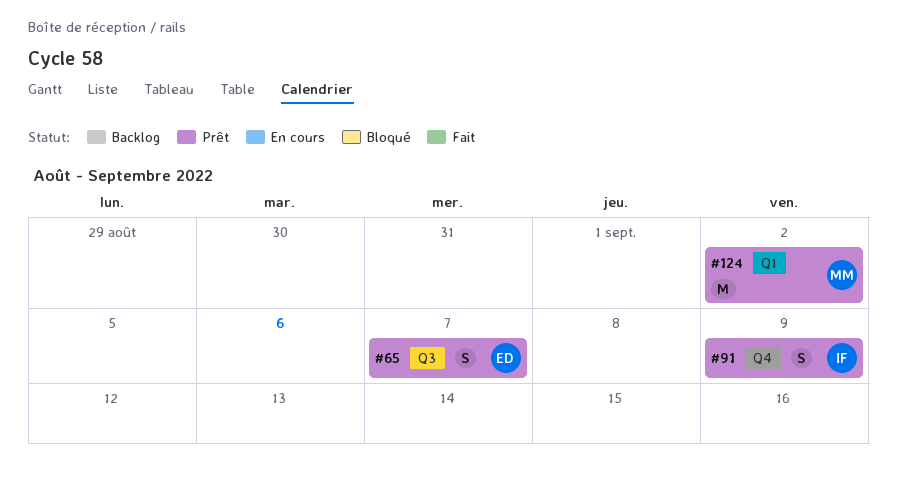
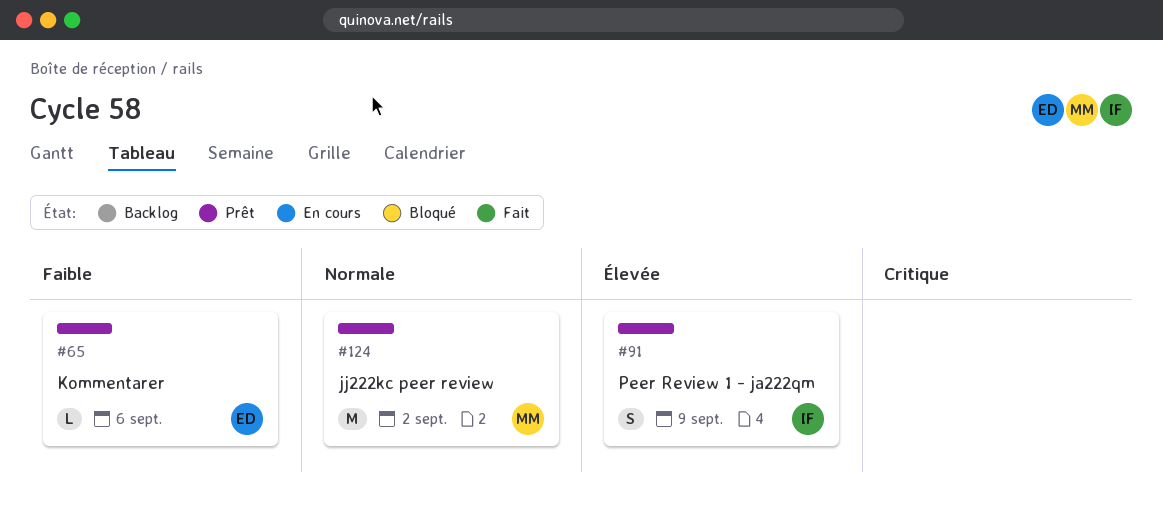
#65, estimate: S -> L
#65, due: Sep 7 -> Sep 6

